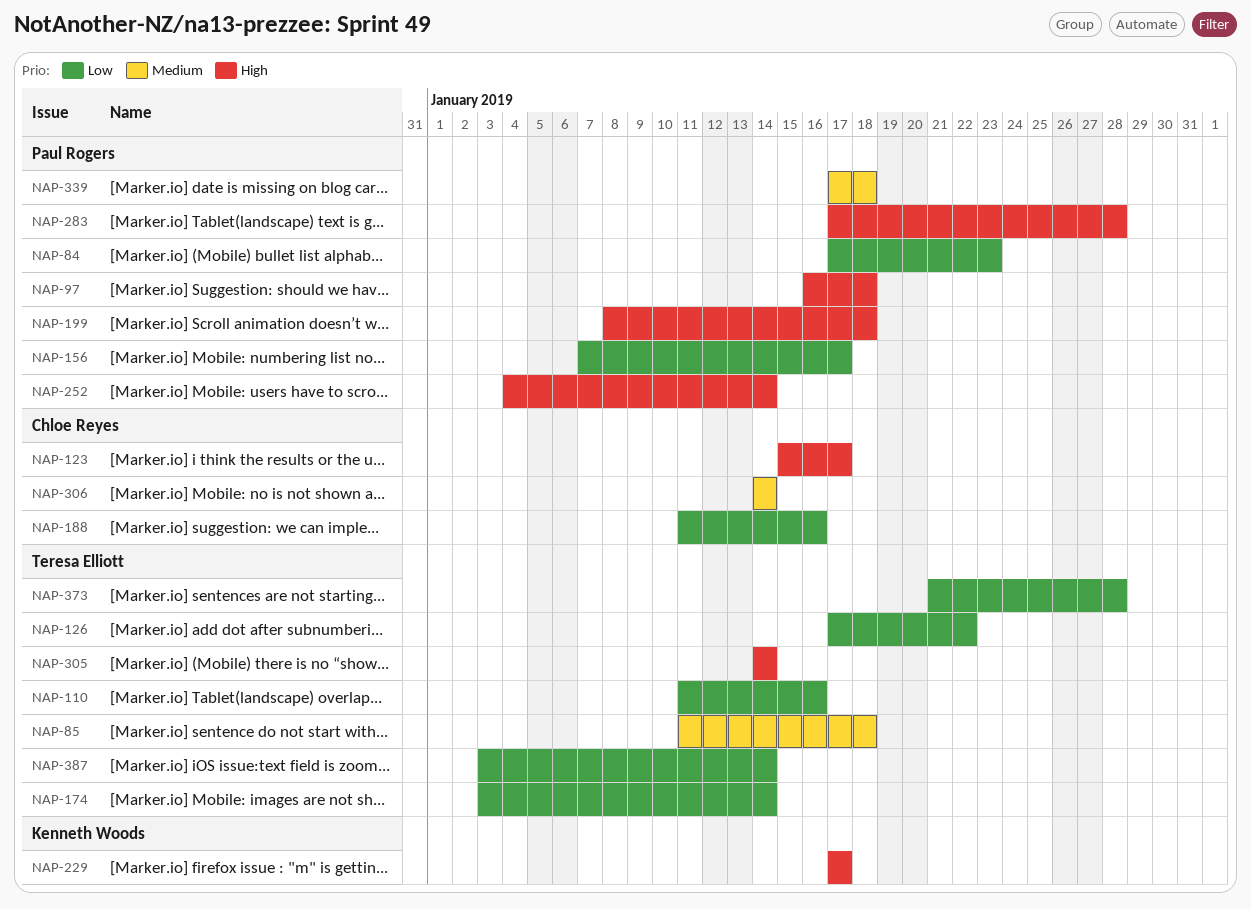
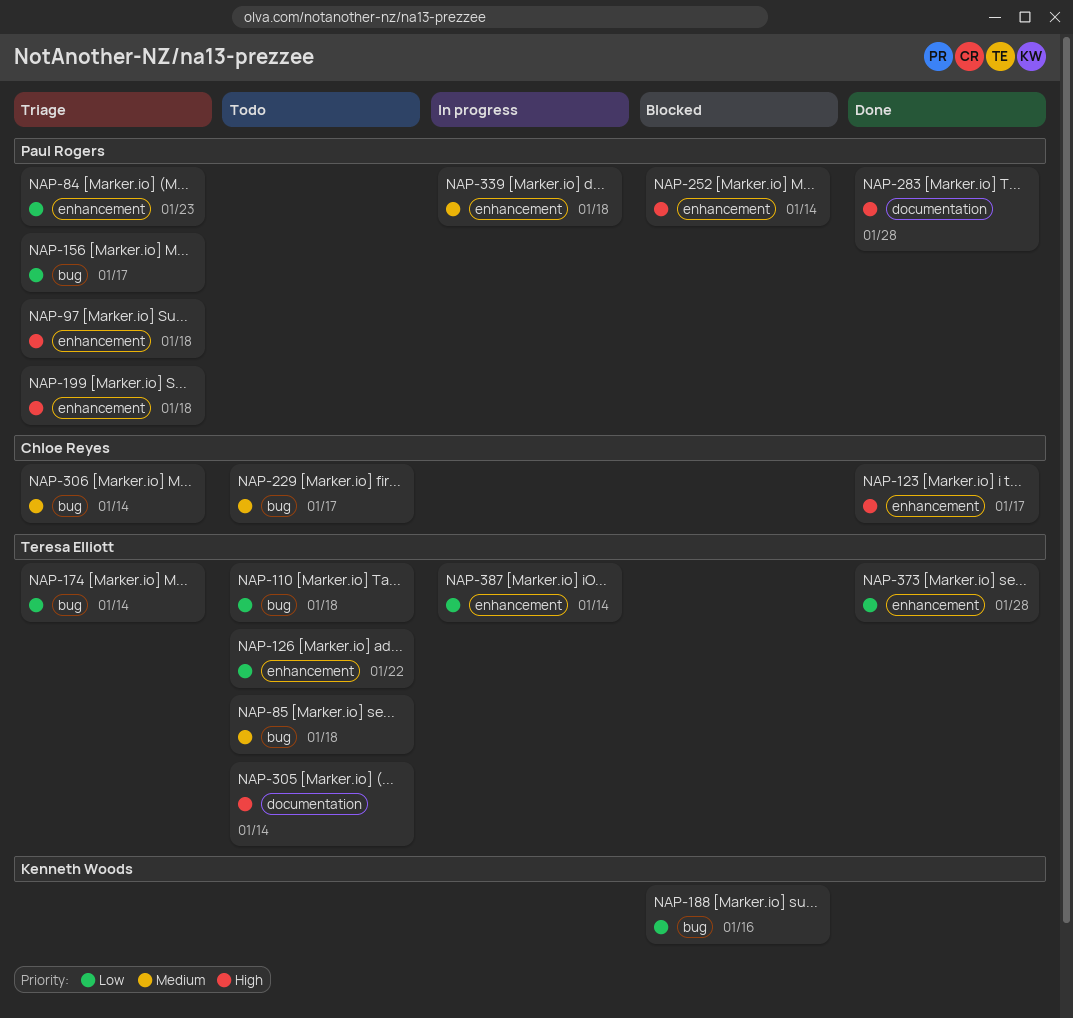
NAP-110, due: Jan 16 -> Jan 18
NAP-188, owner: Chloe Reyes -> Kenneth Woods
NAP-229, owner: Kenneth Woods -> Chloe Reyes
NAP-229, priority: High -> Medium

